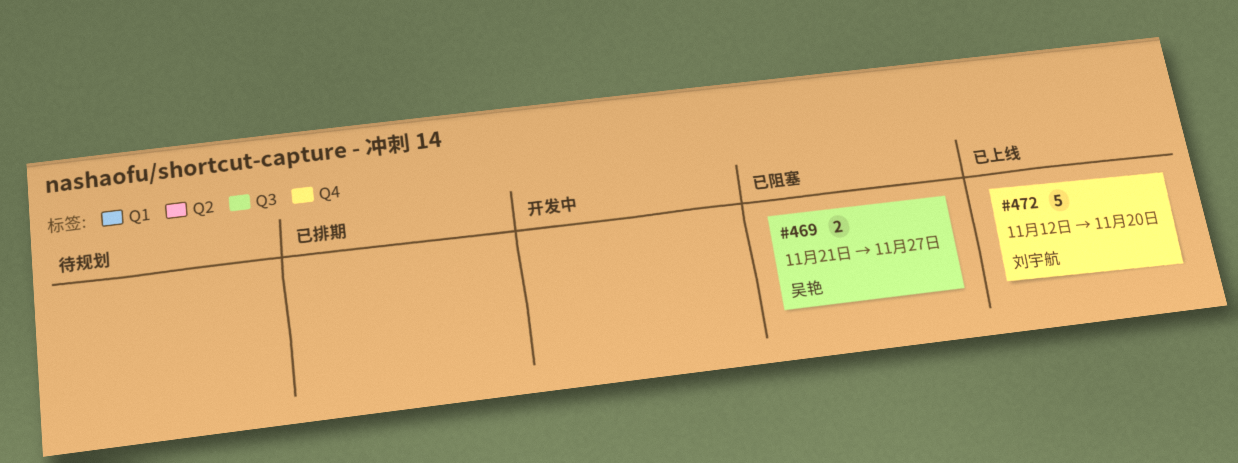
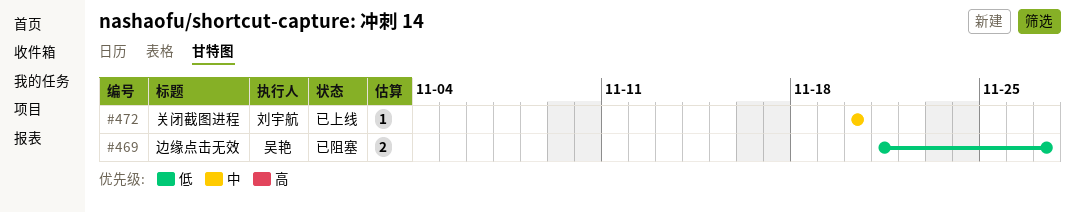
#472, estimate: 5 -> 1
#472, start: Nov 12 -> Nov 20

